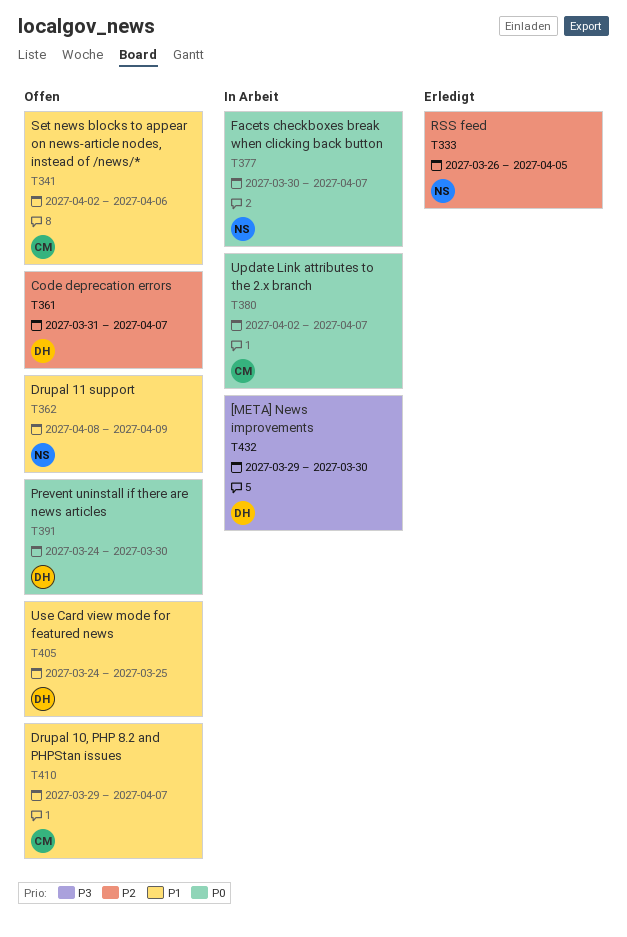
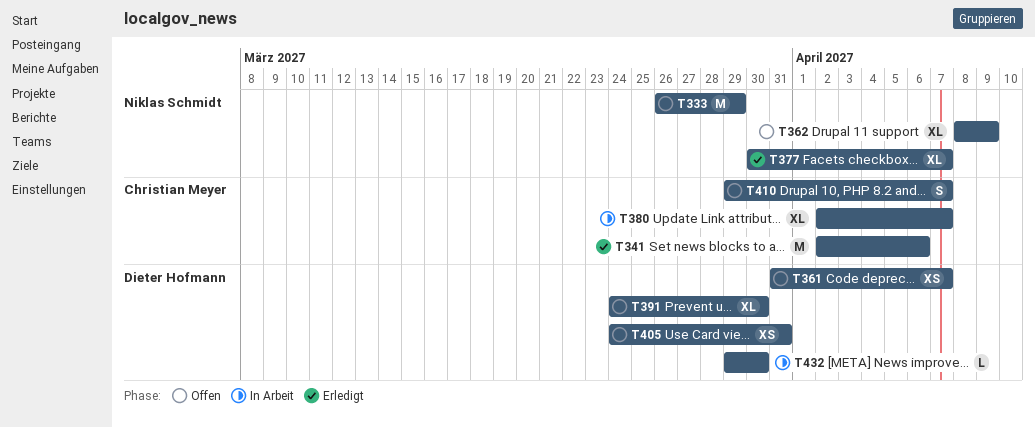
T333, status: Erledigt -> Offen
T333, due: Apr 5 -> Mar 29
T341, status: Offen -> Erledigt
T377, status: In Arbeit -> Erledigt
T405, due: Mar 25 -> Mar 31

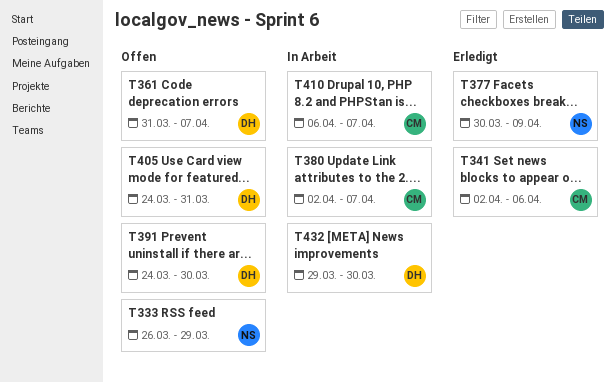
T362: present -> none
T377, due: Apr 7 -> Apr 9
T410, status: Offen -> In Arbeit
T410, start: Mar 29 -> Apr 6

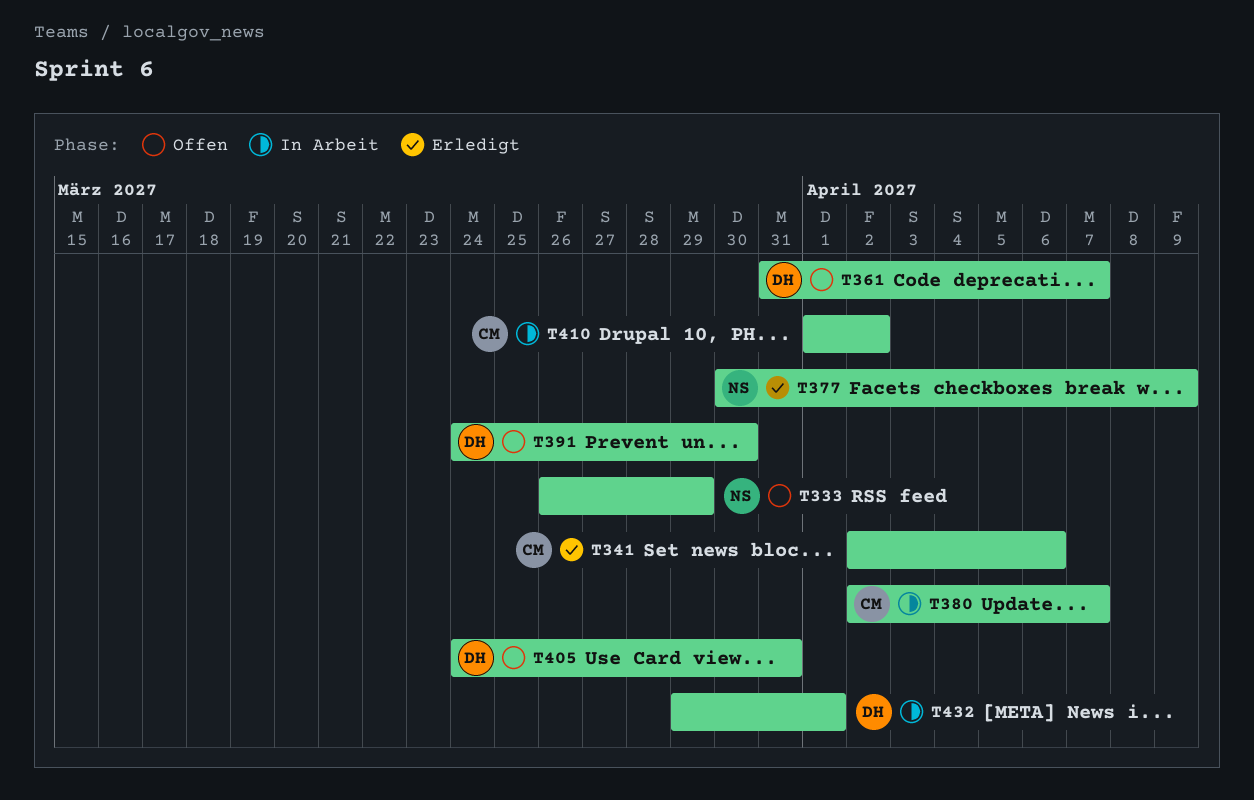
T410, start: Apr 6 -> Apr 1
T410, due: Apr 7 -> Apr 2
T432, due: Mar 30 -> Apr 1

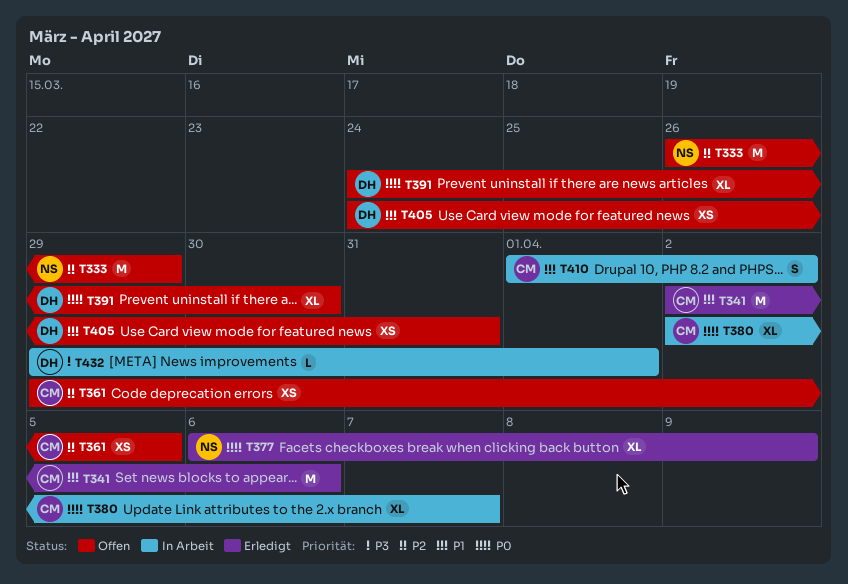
T361, owner: DH -> CM
T361, start: Mar 31 -> Mar 29
T361, due: Apr 7 -> Apr 5
T377, start: Mar 30 -> Apr 6

